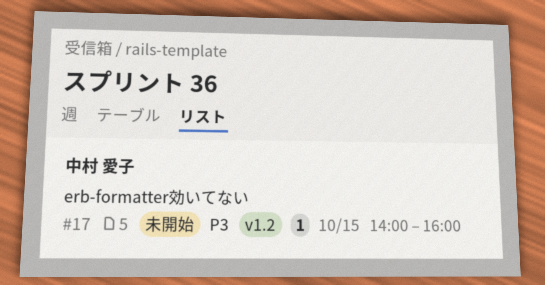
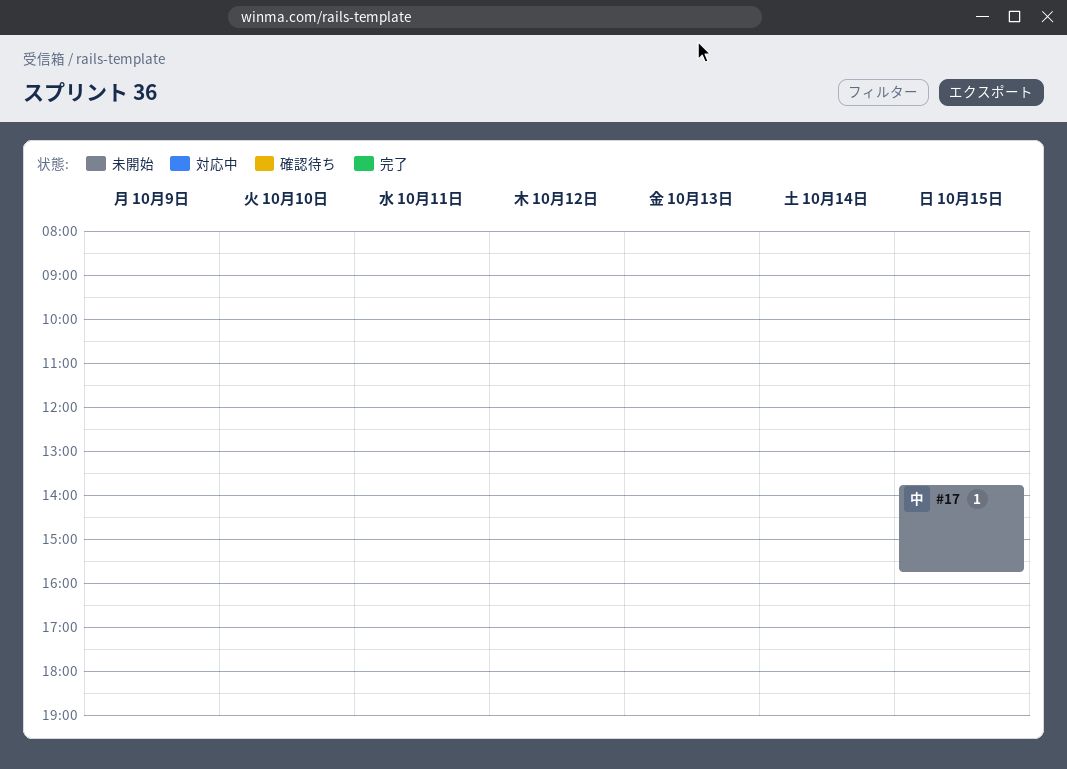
#17, begins: 14:00 -> 13:45
#17, ends: 16:00 -> 15:45

